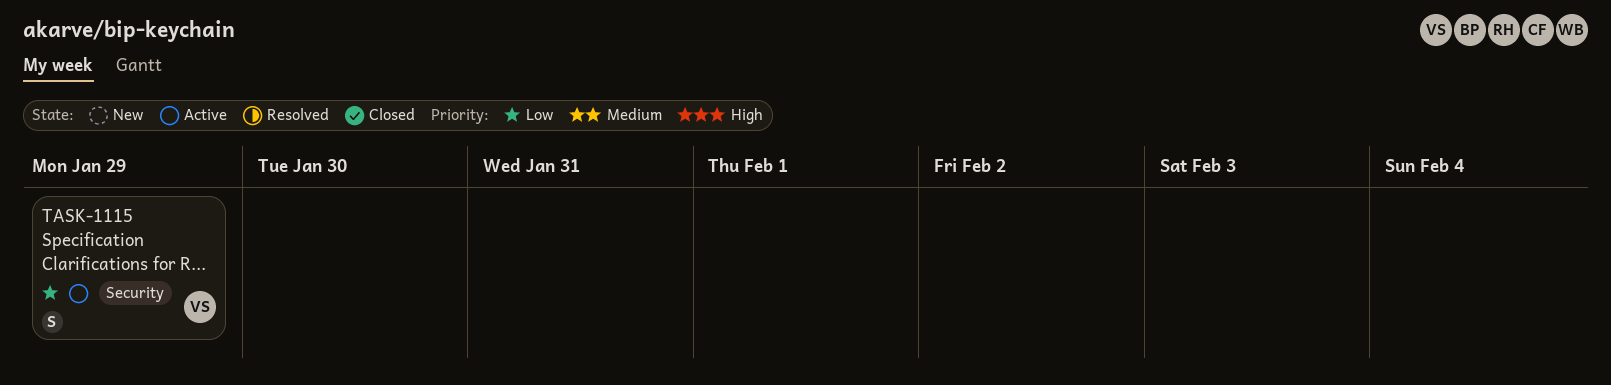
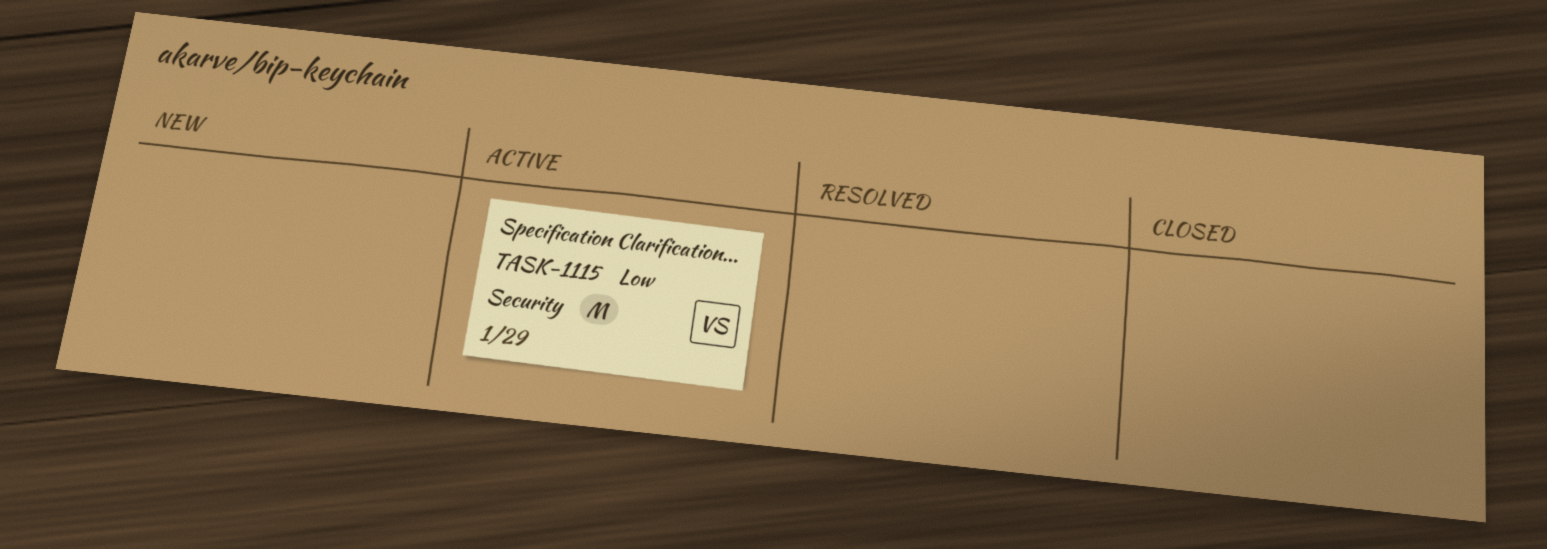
TASK-1115, estimate: S -> M

